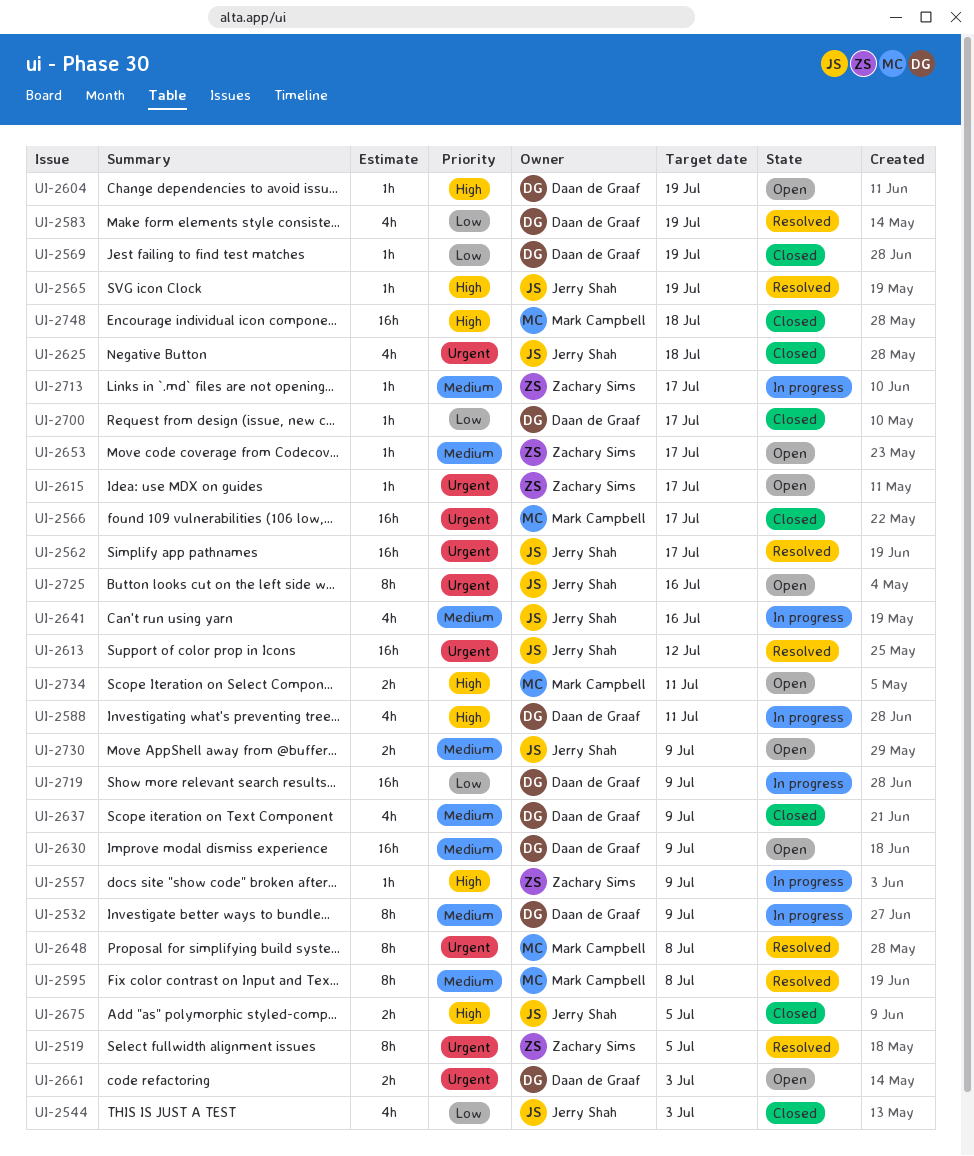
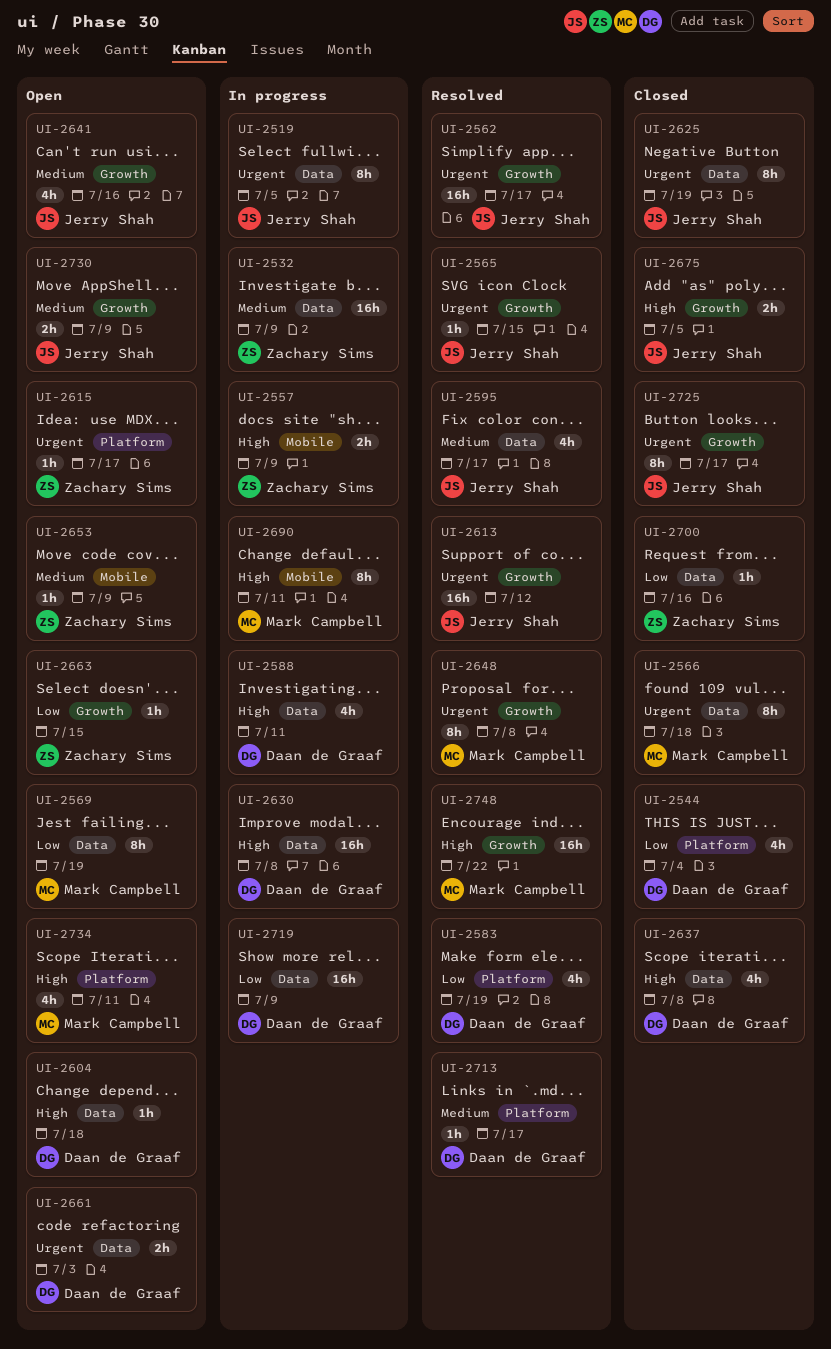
UI-2519, status: Resolved -> In progress
UI-2519, owner: Zachary Sims -> Jerry Shah
UI-2532, owner: Daan de Graaf -> Zachary Sims
UI-2532, estimate: 8h -> 16h
UI-2544, owner: Jerry Shah -> Daan de Graaf
UI-2544, due: Jul 3 -> Jul 4
UI-2557, estimate: 1h -> 2h
UI-2565, priority: High -> Urgent
UI-2565, due: Jul 19 -> Jul 15
UI-2566, estimate: 16h -> 8h
UI-2566, due: Jul 17 -> Jul 18
UI-2569, status: Closed -> Open
UI-2569, owner: Daan de Graaf -> Mark Campbell
UI-2569, estimate: 1h -> 8h
UI-2595, owner: Mark Campbell -> Jerry Shah
UI-2595, estimate: 8h -> 4h
UI-2595, due: Jul 8 -> Jul 17
UI-2604, due: Jul 19 -> Jul 18
UI-2625, estimate: 4h -> 8h
UI-2625, due: Jul 18 -> Jul 19
UI-2630, status: Open -> In progress
UI-2630, priority: Medium -> High
UI-2630, due: Jul 9 -> Jul 8
UI-2637, priority: Medium -> High
UI-2637, due: Jul 9 -> Jul 8
UI-2641, status: In progress -> Open
UI-2653, due: Jul 17 -> Jul 9
UI-2663: none -> present
UI-2690: none -> present
UI-2700, owner: Daan de Graaf -> Zachary Sims
UI-2700, due: Jul 17 -> Jul 16
UI-2713, status: In progress -> Resolved
UI-2713, owner: Zachary Sims -> Daan de Graaf
UI-2725, status: Open -> Closed
UI-2725, due: Jul 16 -> Jul 17
UI-2734, estimate: 2h -> 4h
UI-2748, status: Closed -> Resolved
UI-2748, due: Jul 18 -> Jul 22

